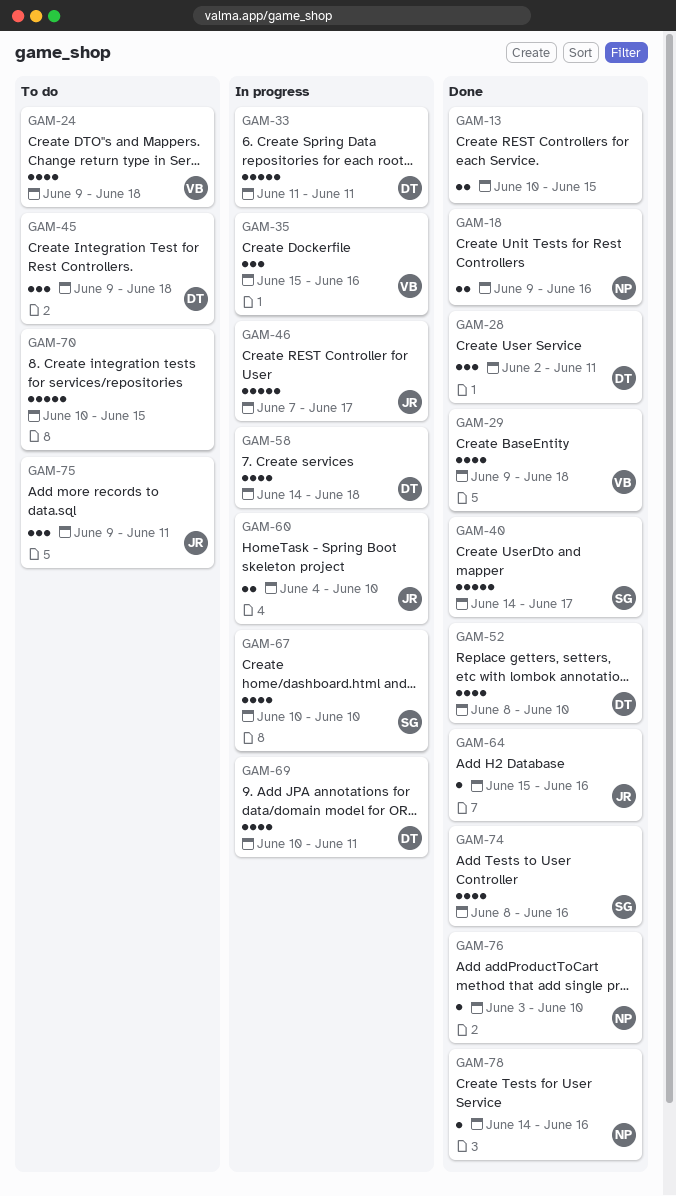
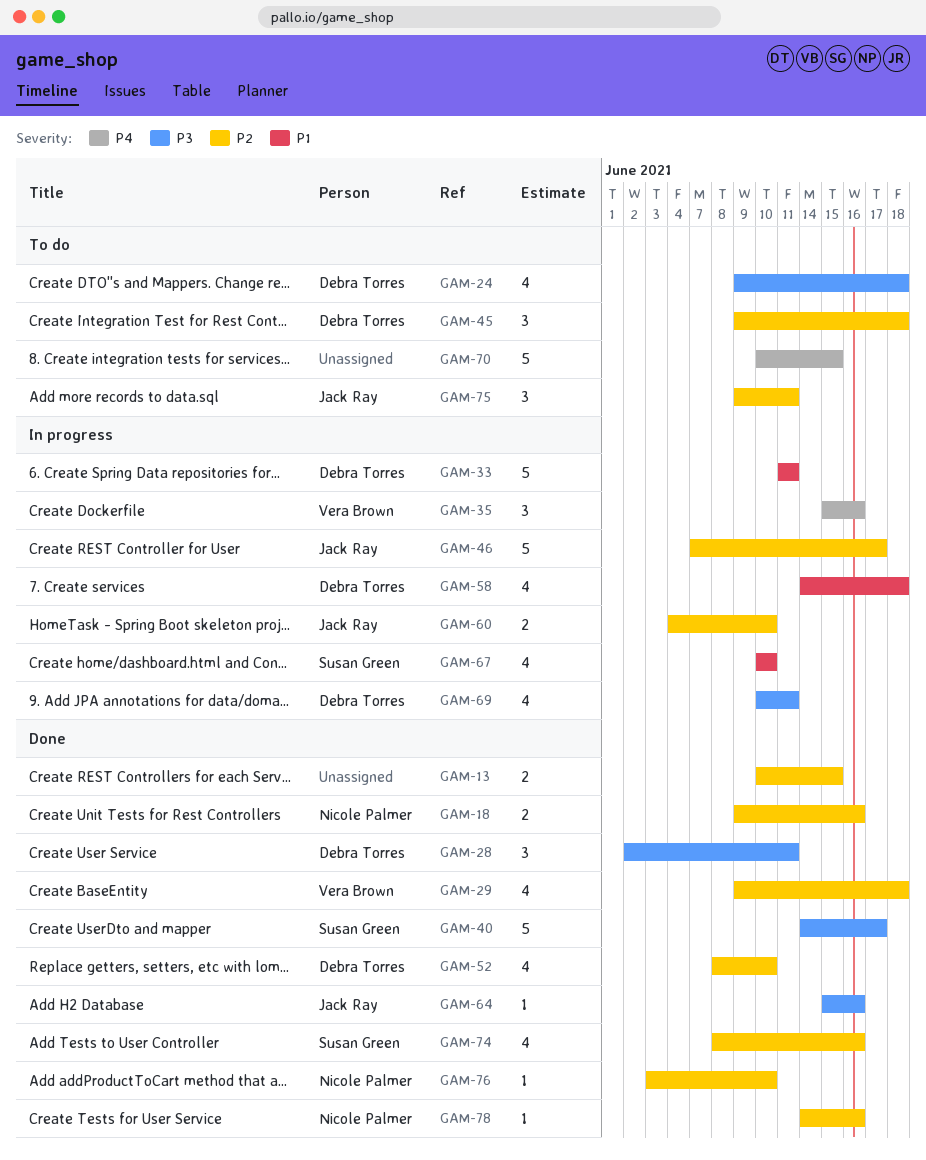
GAM-24, owner: Vera Brown -> Debra Torres

